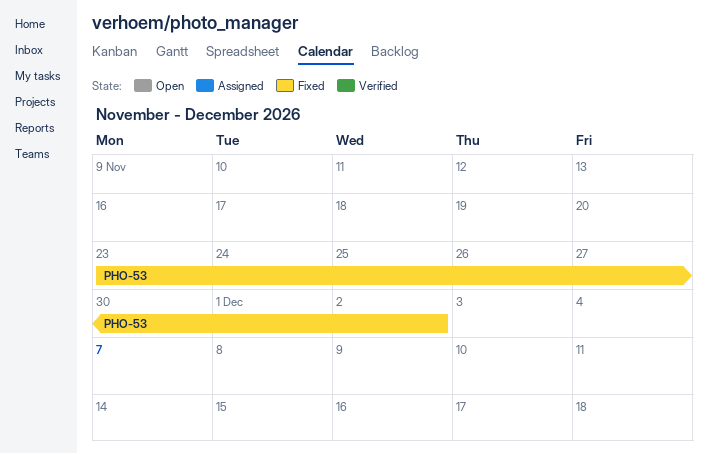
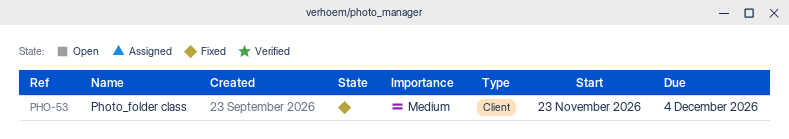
PHO-53, due: Dec 2 -> Dec 4

